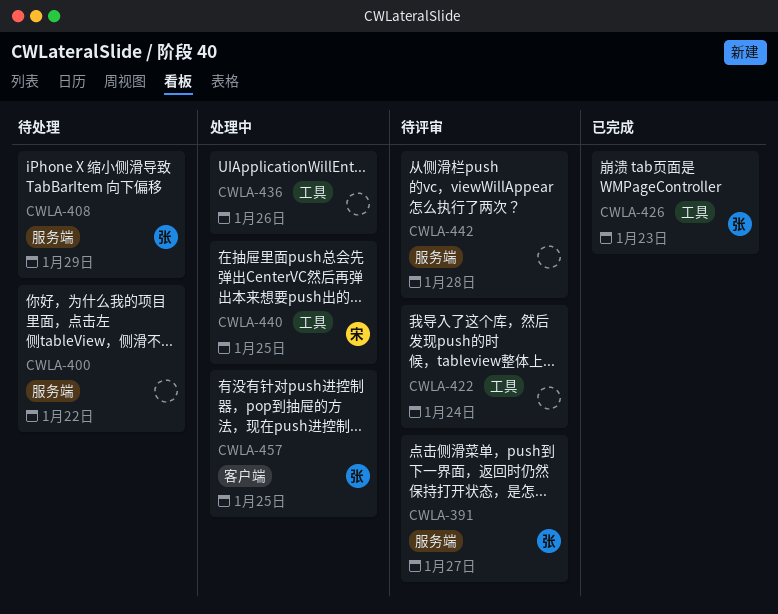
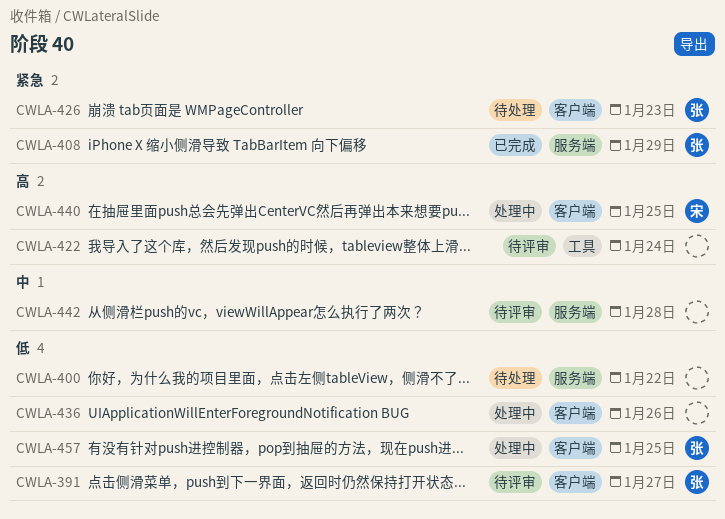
CWLA-391, label: 服务端 -> 客户端
CWLA-408, status: 待处理 -> 已完成
CWLA-426, status: 已完成 -> 待处理
CWLA-426, label: 工具 -> 客户端
CWLA-436, label: 工具 -> 客户端
CWLA-440, label: 工具 -> 客户端

